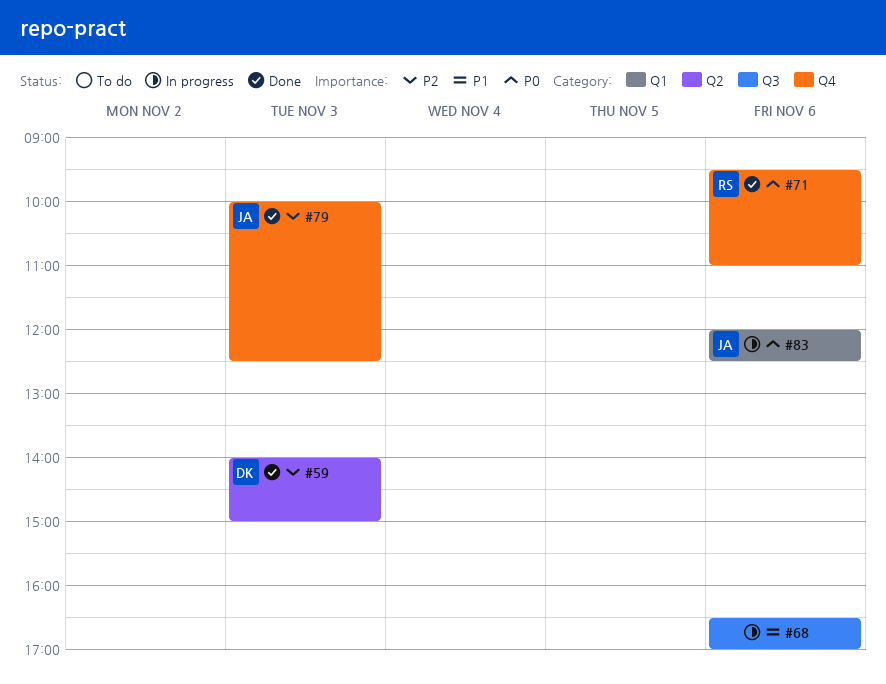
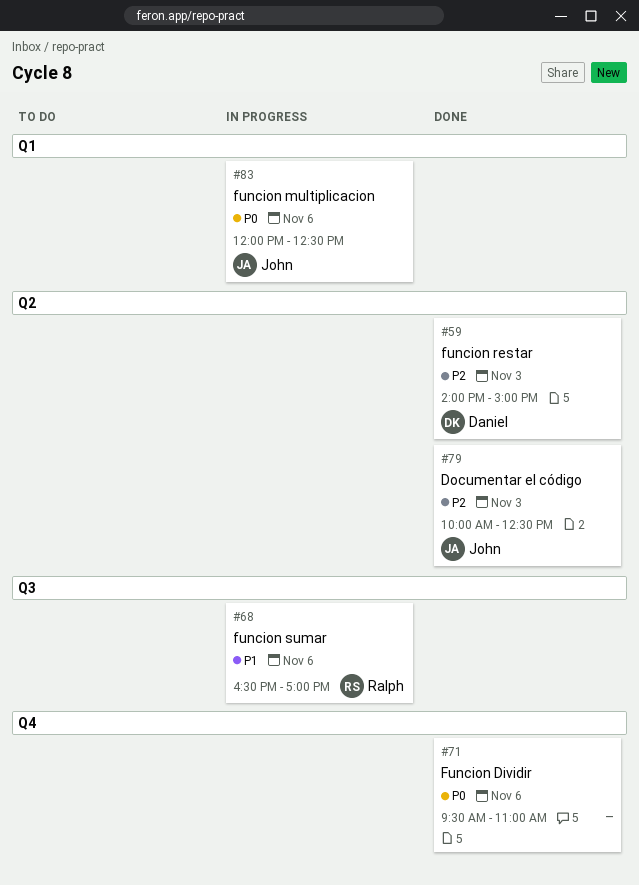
#68, owner: none -> Ralph
#71, owner: Ralph -> none
#79, label: Q4 -> Q2

